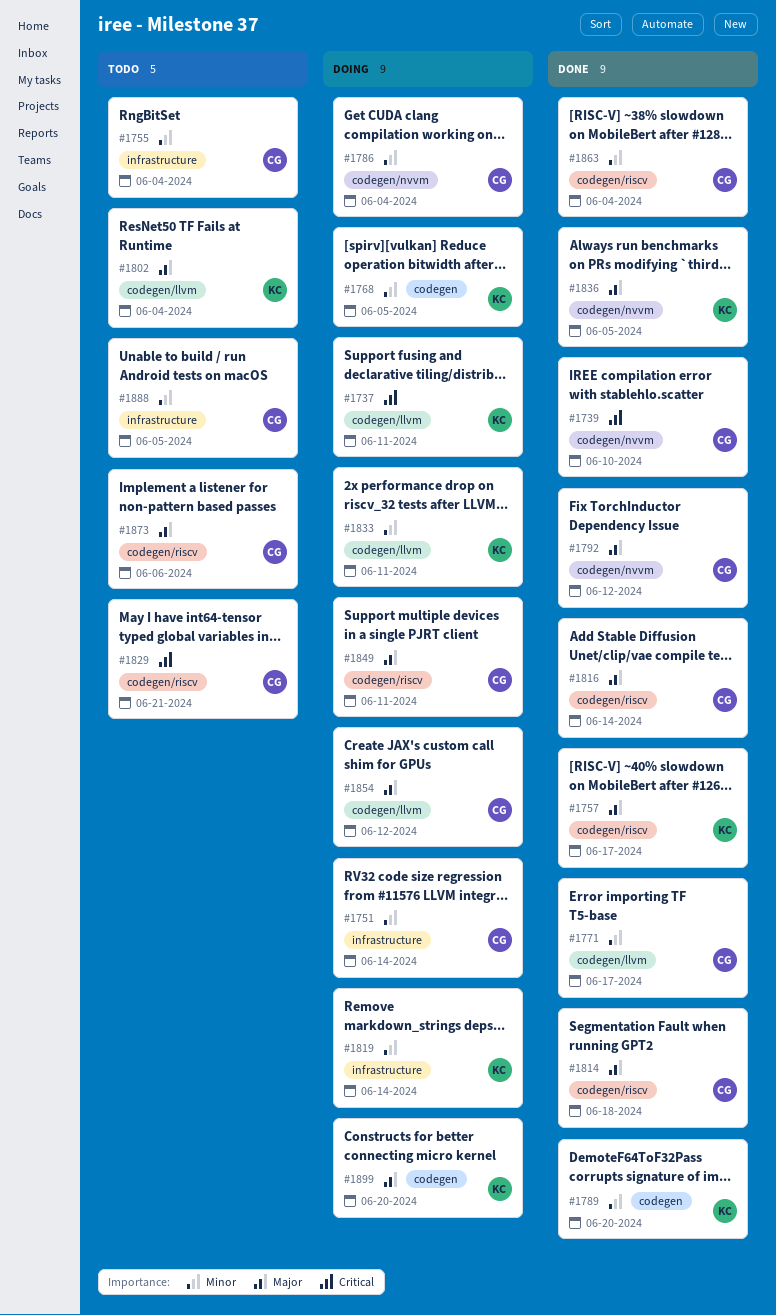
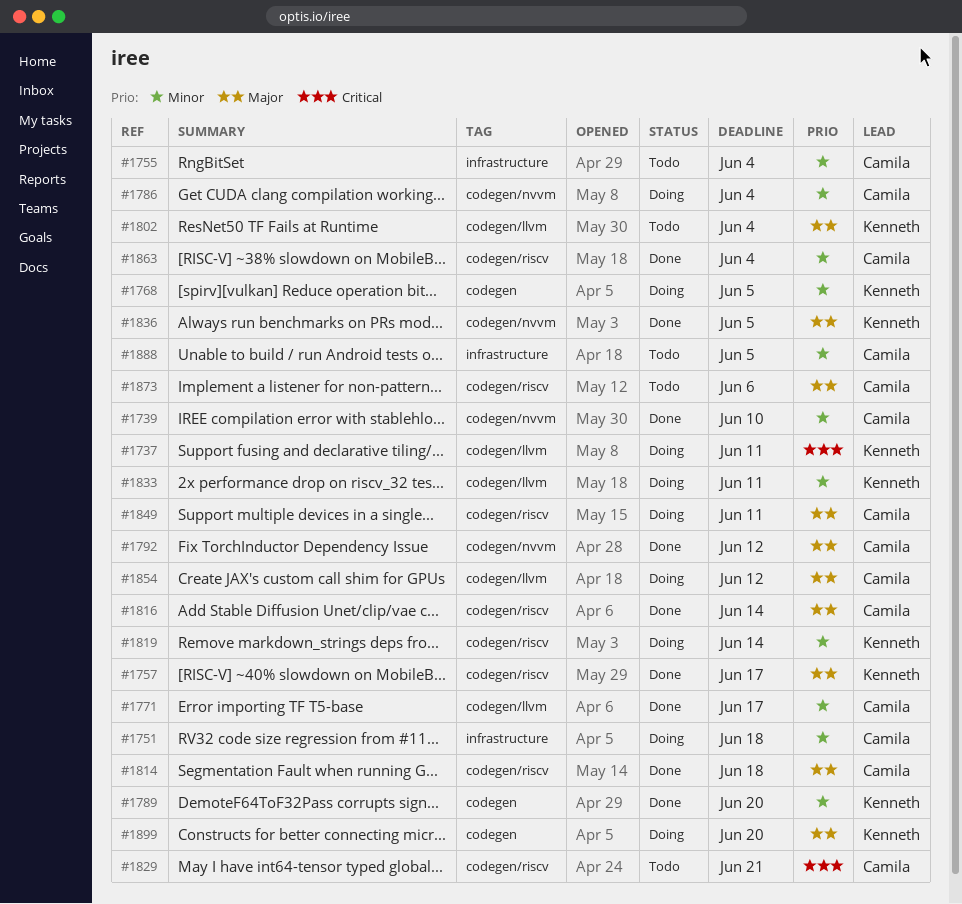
#1739, priority: Critical -> Minor
#1751, due: Jun 14 -> Jun 18
#1819, label: infrastructure -> codegen/riscv

